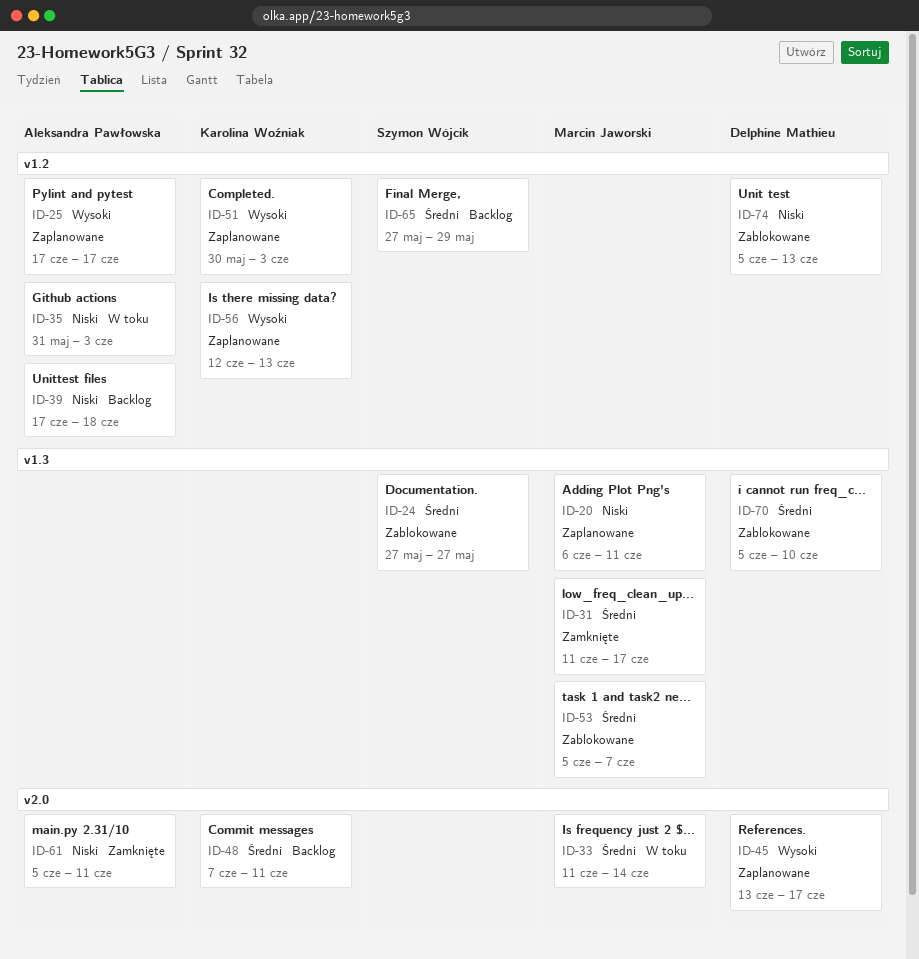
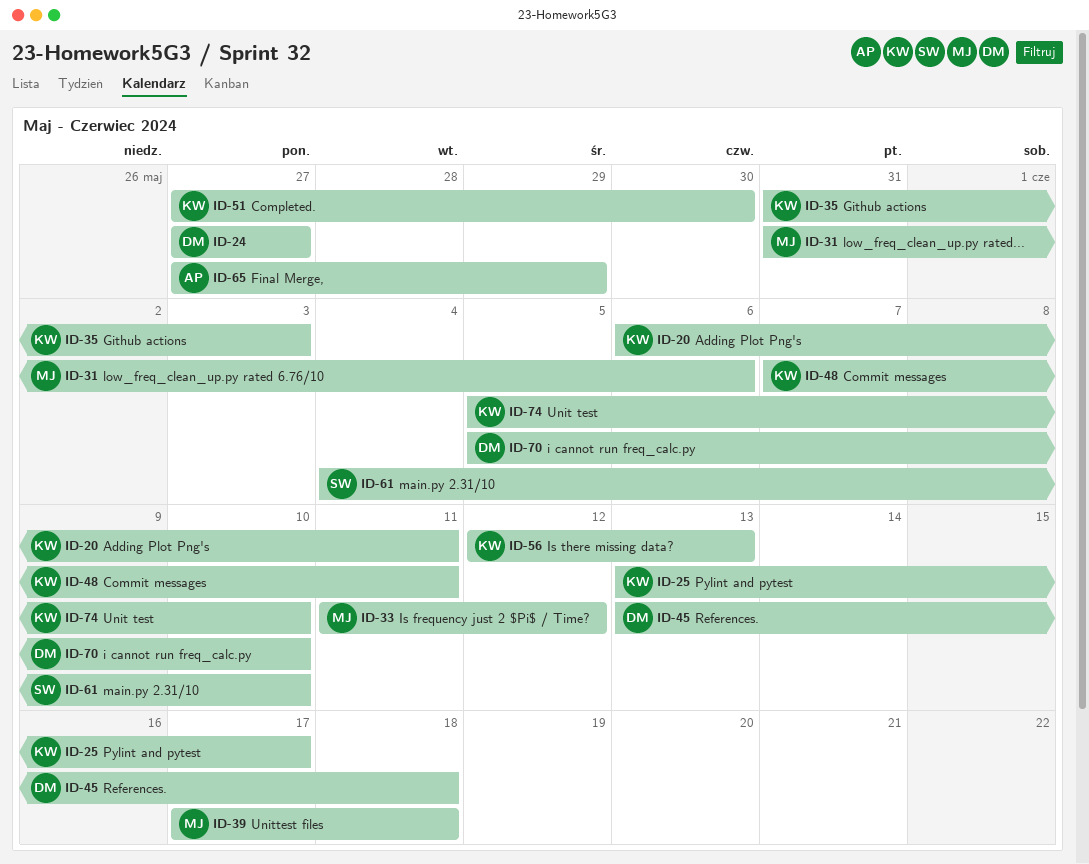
ID-20, owner: Marcin Jaworski -> Karolina Woźniak
ID-24, owner: Szymon Wójcik -> Delphine Mathieu
ID-25, owner: Aleksandra Pawłowska -> Karolina Woźniak
ID-25, start: Jun 17 -> Jun 13
ID-31, start: Jun 11 -> May 31
ID-31, due: Jun 17 -> Jun 6
ID-33, due: Jun 14 -> Jun 12
ID-35, owner: Aleksandra Pawłowska -> Karolina Woźniak
ID-39, owner: Aleksandra Pawłowska -> Marcin Jaworski
ID-45, due: Jun 17 -> Jun 18
ID-51, start: May 30 -> May 27
ID-51, due: Jun 3 -> May 30
ID-53: present -> none
ID-61, owner: Aleksandra Pawłowska -> Szymon Wójcik
ID-61, start: Jun 5 -> Jun 4
ID-61, due: Jun 11 -> Jun 10
ID-65, owner: Szymon Wójcik -> Aleksandra Pawłowska
ID-74, owner: Delphine Mathieu -> Karolina Woźniak
ID-74, due: Jun 13 -> Jun 10

